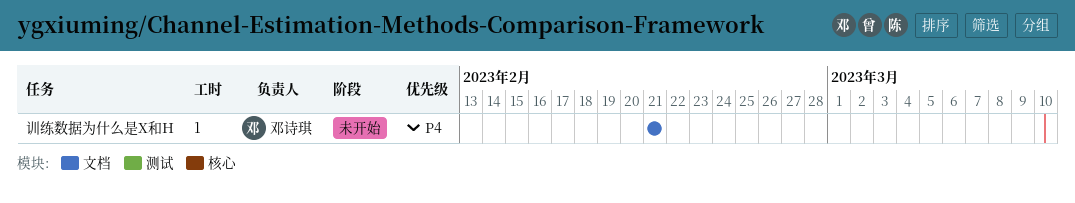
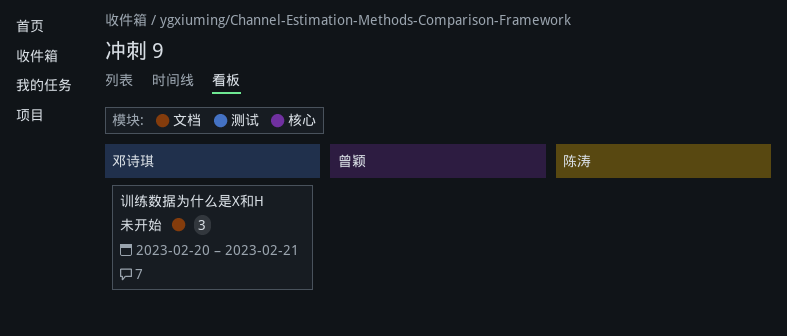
训练数据为什么是X和H, estimate: 1 -> 3
训练数据为什么是X和H, start: Feb 21 -> Feb 20

